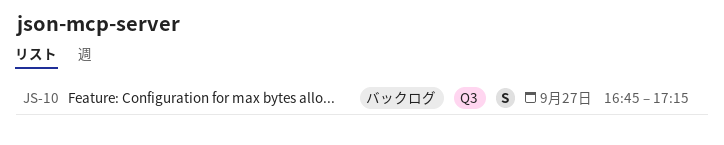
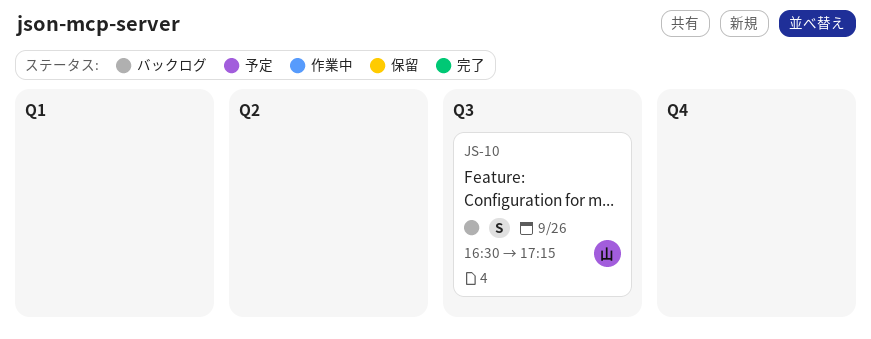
JS-10, day: Sep 27 -> Sep 26
JS-10, begins: 16:45 -> 16:30

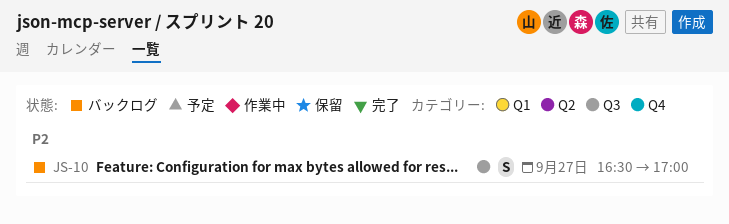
JS-10, day: Sep 26 -> Sep 27
JS-10, ends: 17:15 -> 17:00

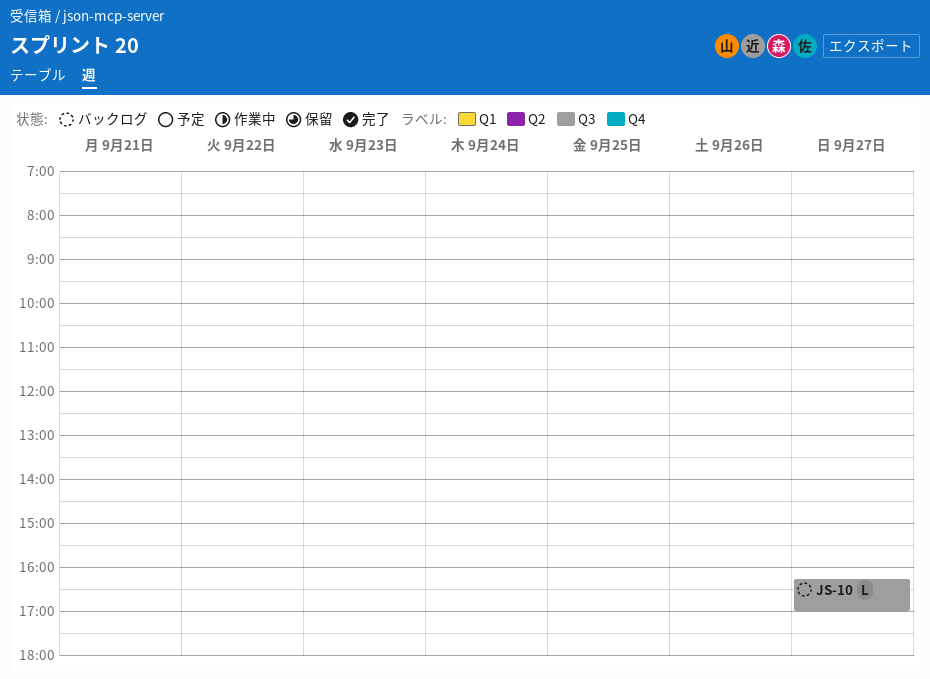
JS-10, estimate: S -> L
JS-10, begins: 16:30 -> 16:15

